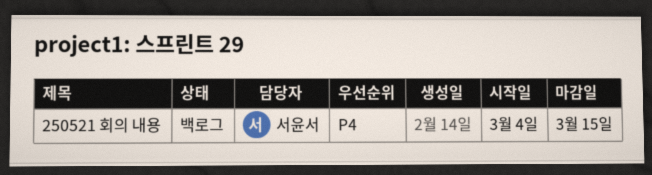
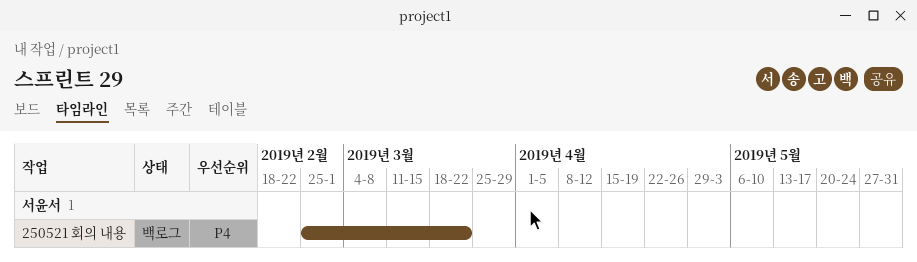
250521 회의 내용, start: Mar 4 -> Feb 25
250521 회의 내용, due: Mar 15 -> Mar 22

